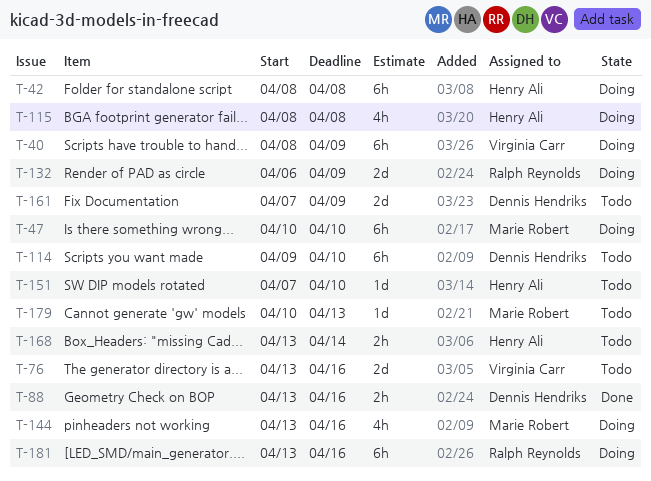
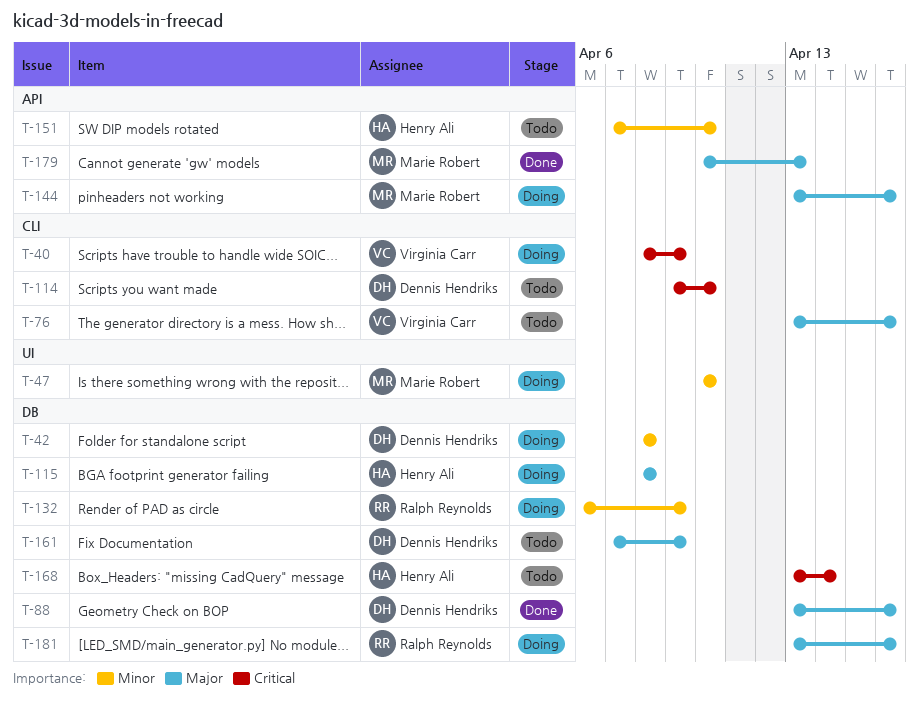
T-42, owner: Henry Ali -> Dennis Hendriks
T-179, status: Todo -> Done

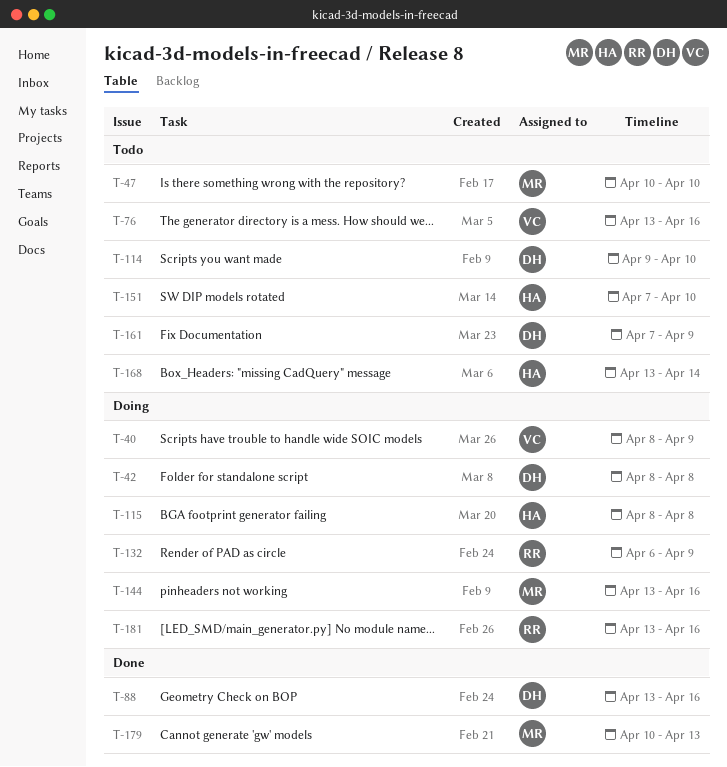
T-47, status: Doing -> Todo

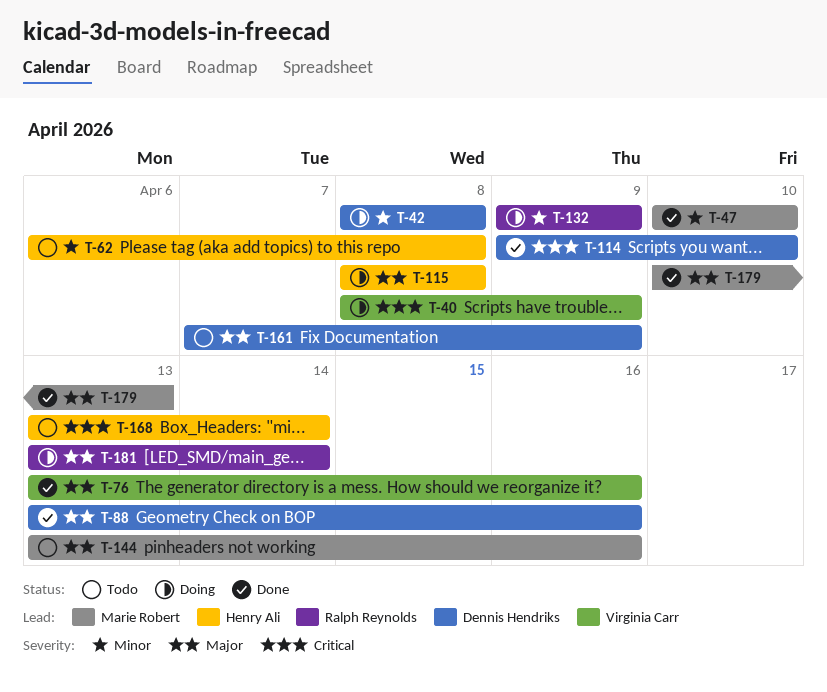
T-47, status: Todo -> Done
T-62: none -> present
T-76, status: Todo -> Done
T-114, status: Todo -> Done
T-132, start: Apr 6 -> Apr 9
T-144, status: Doing -> Todo
T-151: present -> none
T-181, due: Apr 16 -> Apr 14

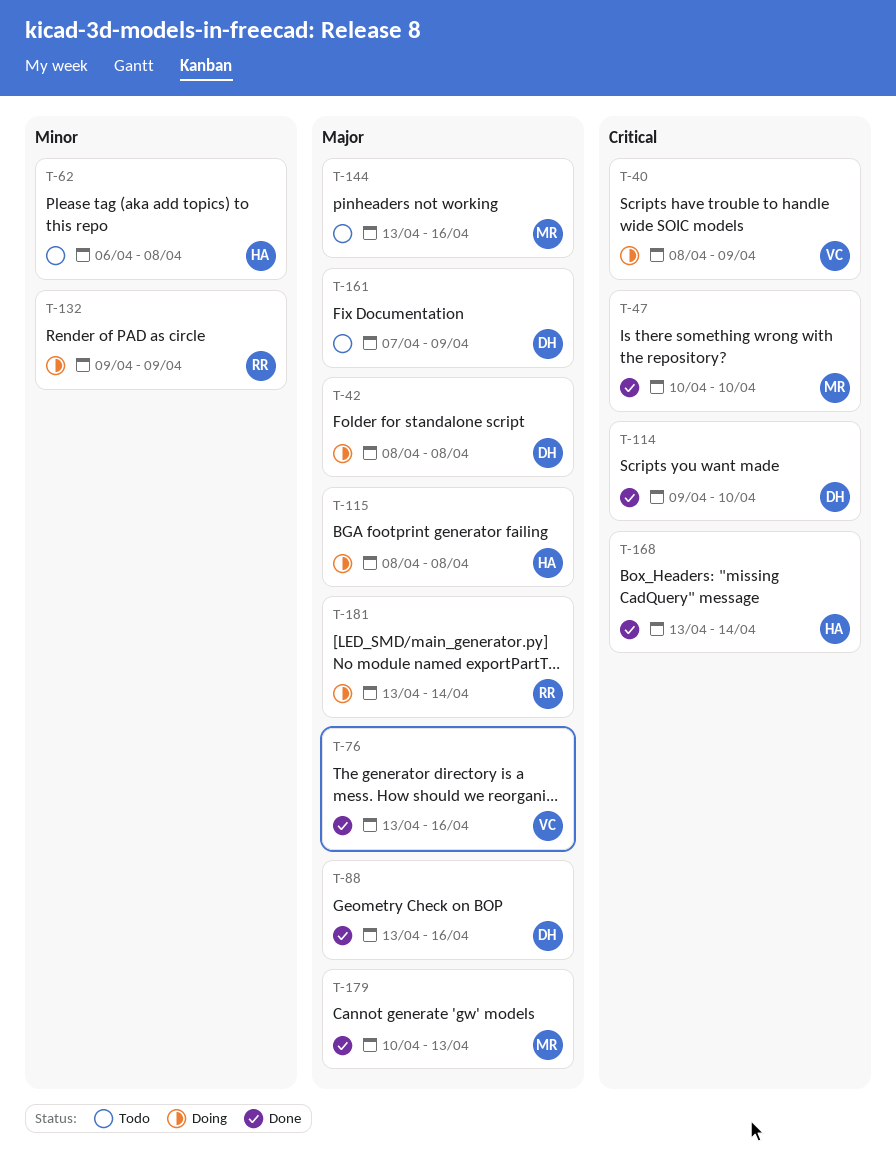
T-42, priority: Minor -> Major
T-47, priority: Minor -> Critical
T-168, status: Todo -> Done

